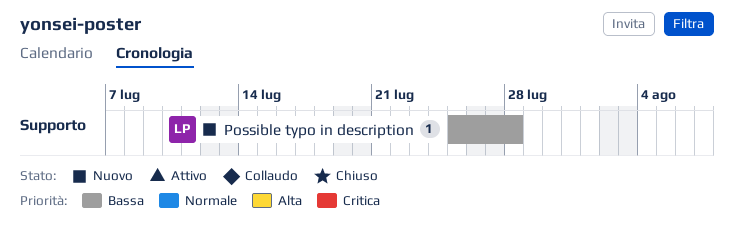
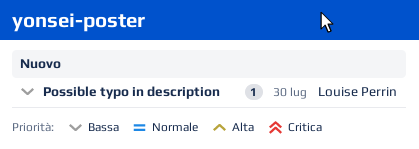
Possible typo in description, due: Jul 28 -> Jul 30

